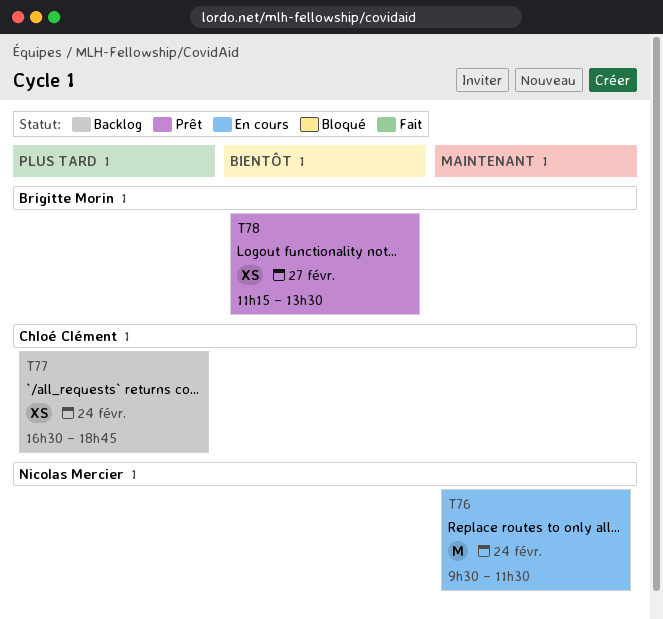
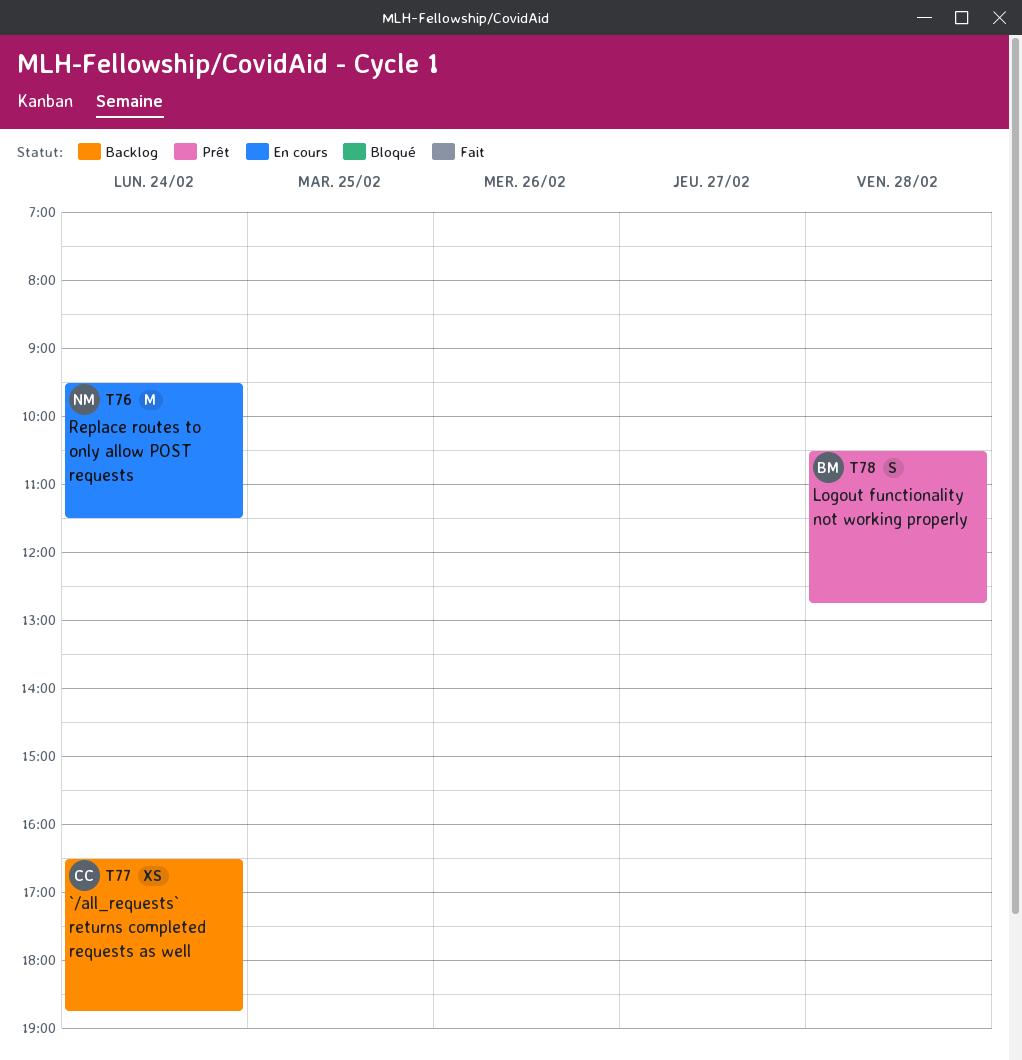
T78, estimate: XS -> S
T78, day: Feb 27 -> Feb 28
T78, begins: 11:15 -> 10:30
T78, ends: 13:30 -> 12:45

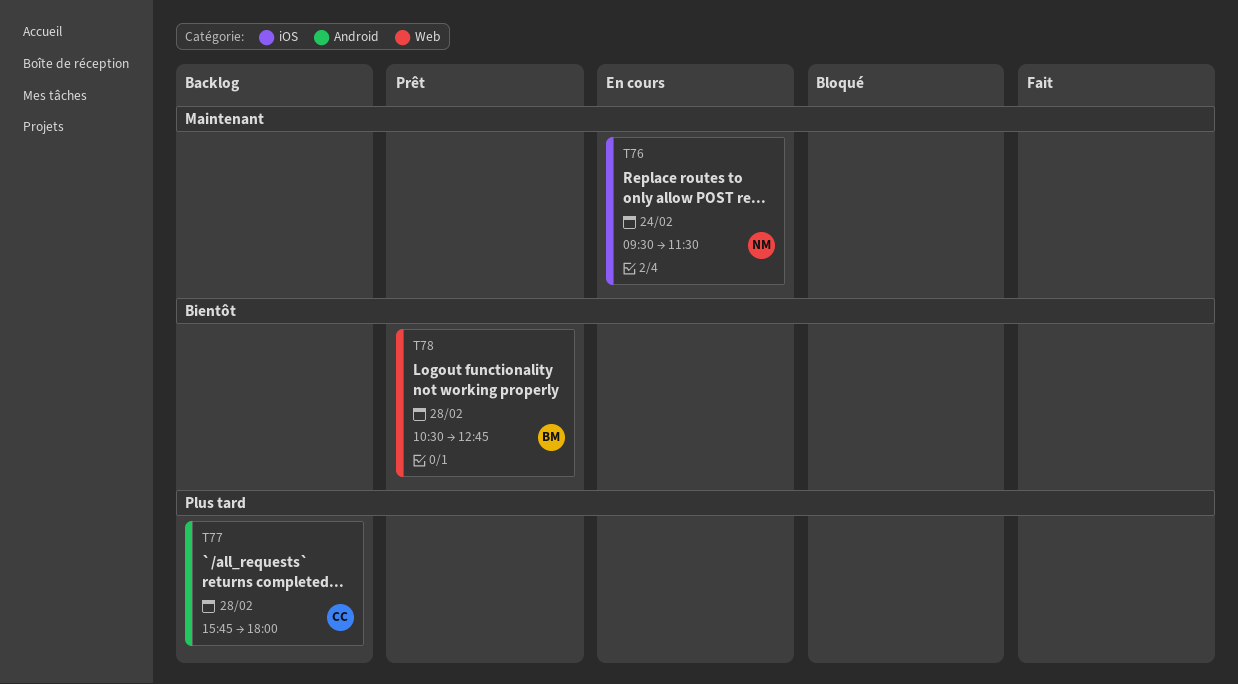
T77, day: Feb 24 -> Feb 28
T77, begins: 16:30 -> 15:45
T77, ends: 18:45 -> 18:00

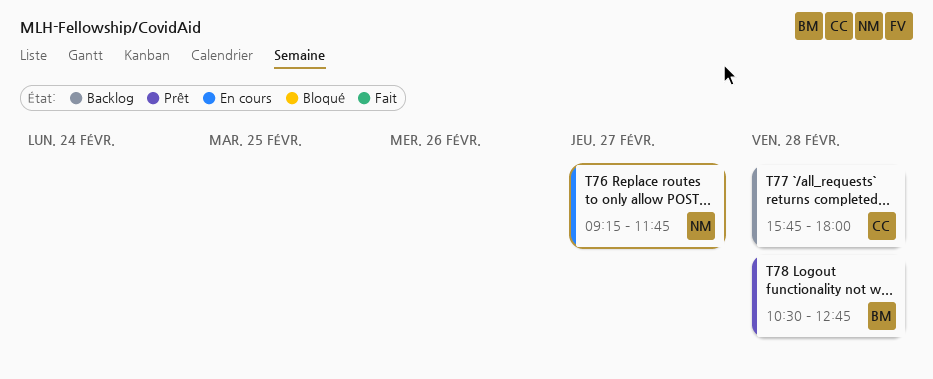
T76, day: Feb 24 -> Feb 27
T76, begins: 09:30 -> 09:15
T76, ends: 11:30 -> 11:45

